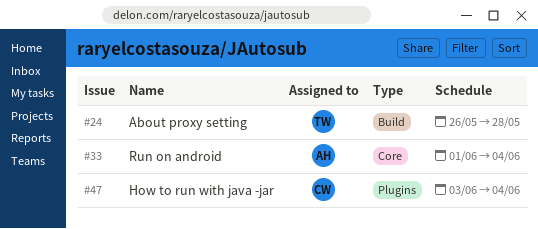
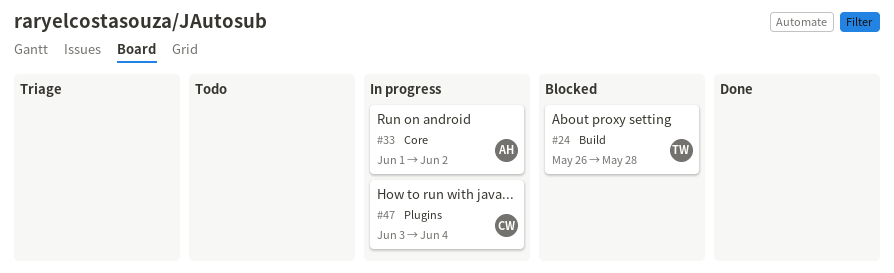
#33, due: Jun 4 -> Jun 2

